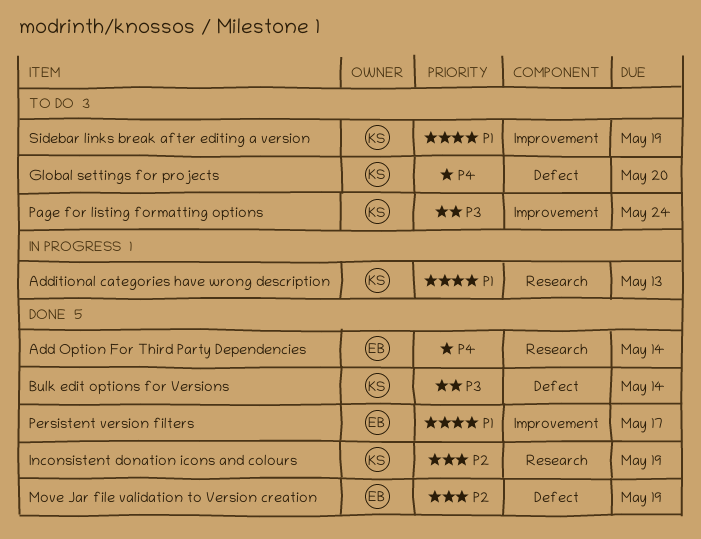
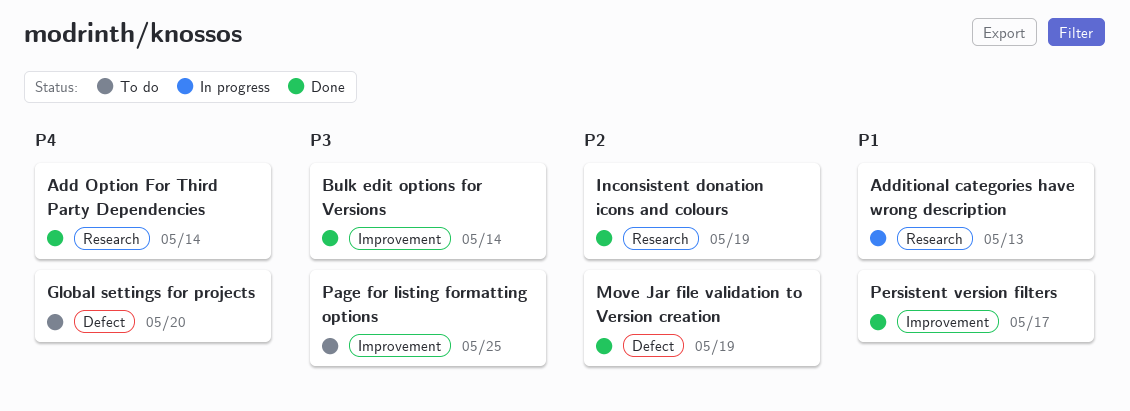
Bulk edit options for Versions, label: Defect -> Improvement
Page for listing formatting options, due: May 24 -> May 25
Sidebar links break after editing a version: present -> none

